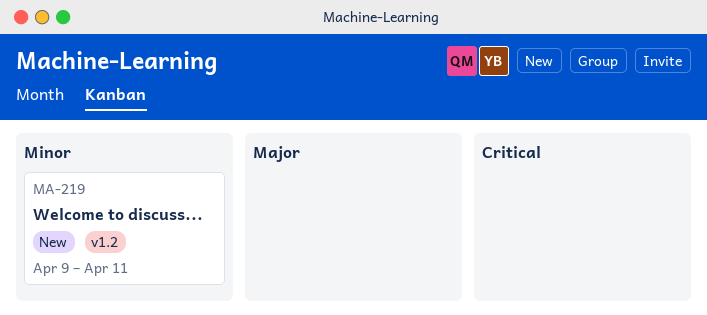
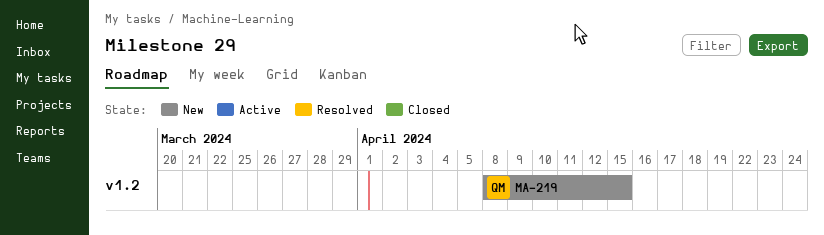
MA-219, start: Apr 9 -> Apr 8
MA-219, due: Apr 11 -> Apr 15

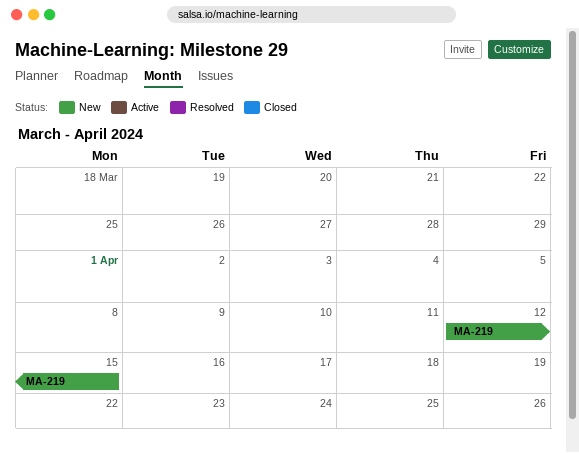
MA-219, start: Apr 8 -> Apr 12

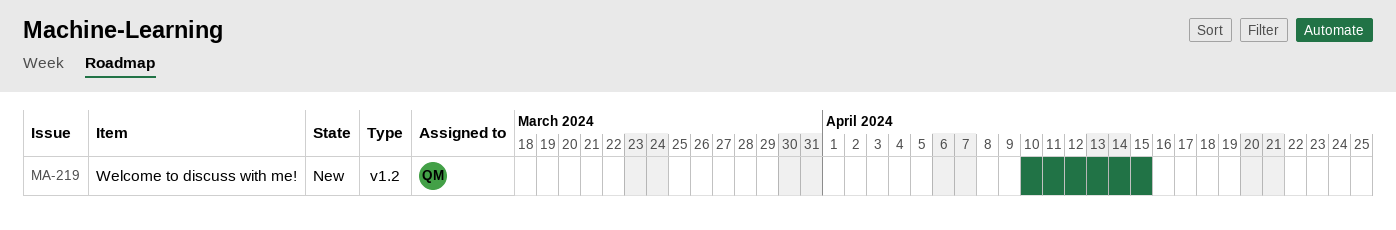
MA-219, start: Apr 12 -> Apr 10

